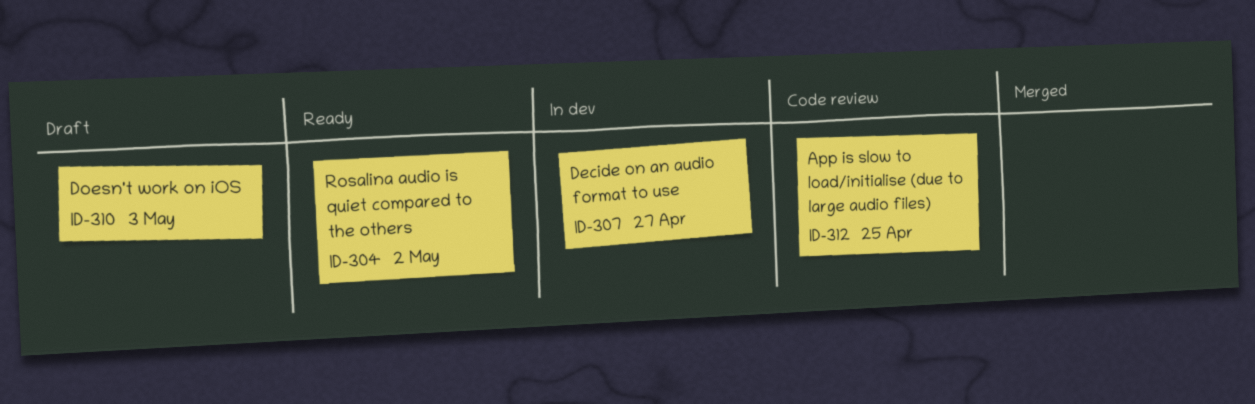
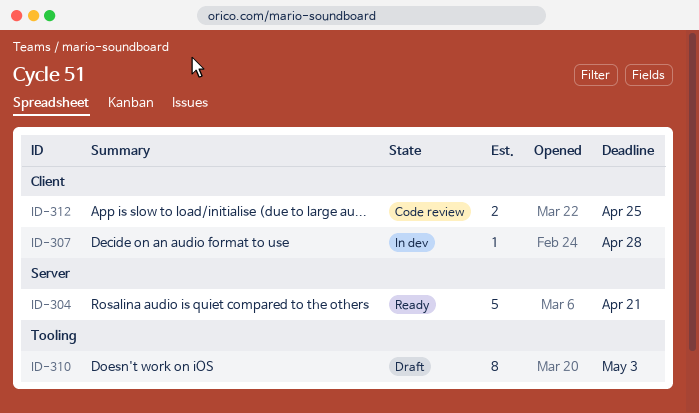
ID-304, due: May 2 -> Apr 21
ID-307, due: Apr 27 -> Apr 28

